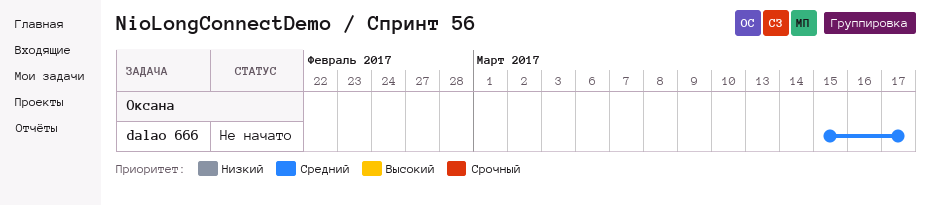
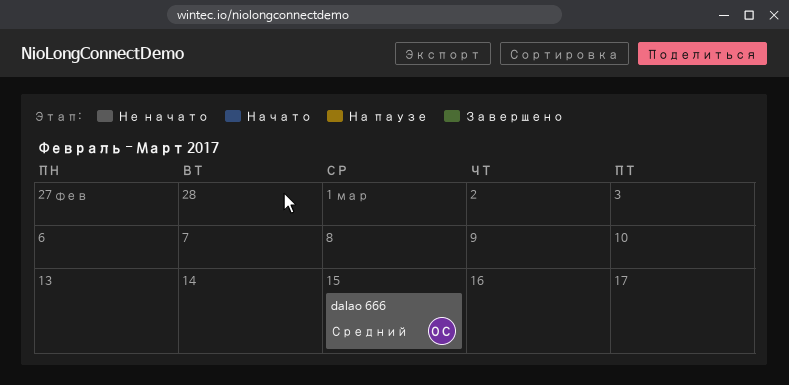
dalao 666, due: Mar 17 -> Mar 15

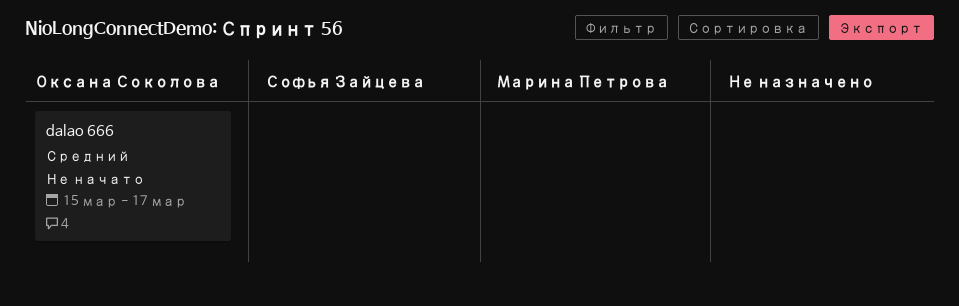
dalao 666, due: Mar 15 -> Mar 17

